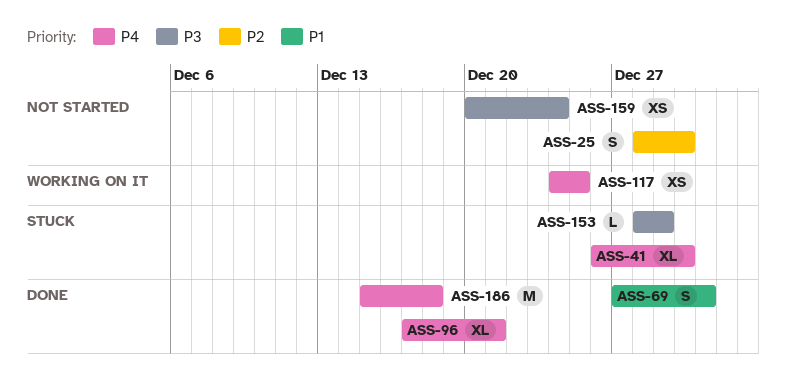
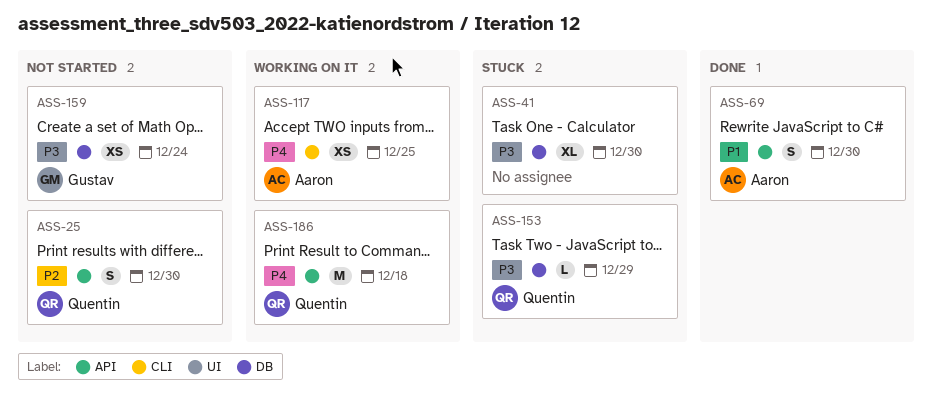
ASS-41, priority: P4 -> P3
ASS-69, due: Dec 31 -> Dec 30
ASS-96: present -> none
ASS-186, status: Done -> Working on it

